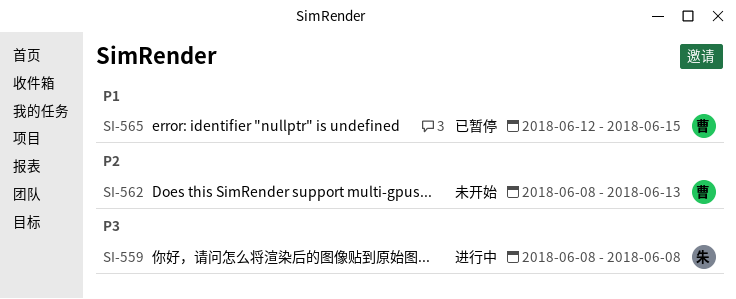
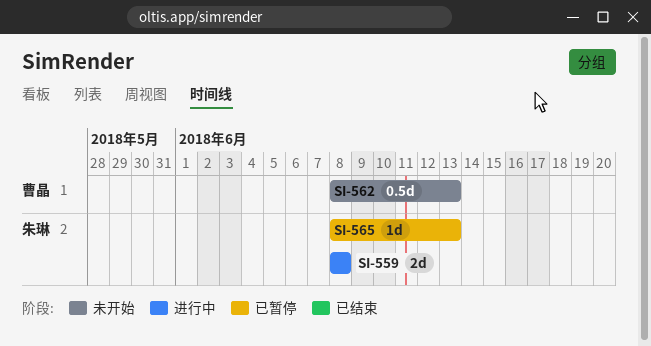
SI-565, owner: 曹晶 -> 朱琳
SI-565, start: Jun 12 -> Jun 8
SI-565, due: Jun 15 -> Jun 13

